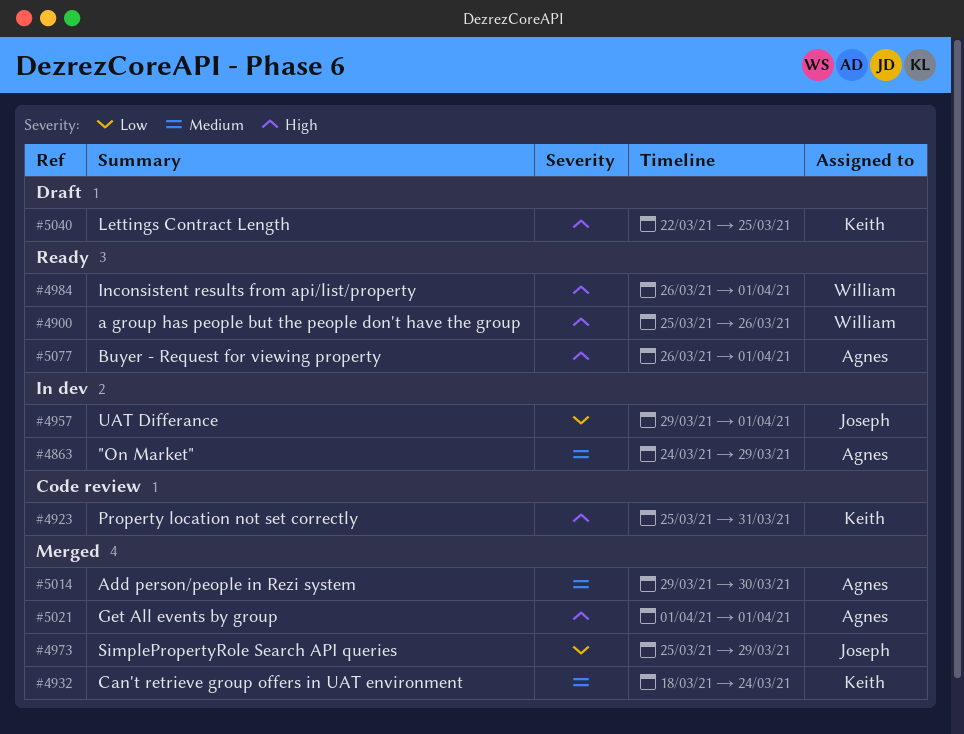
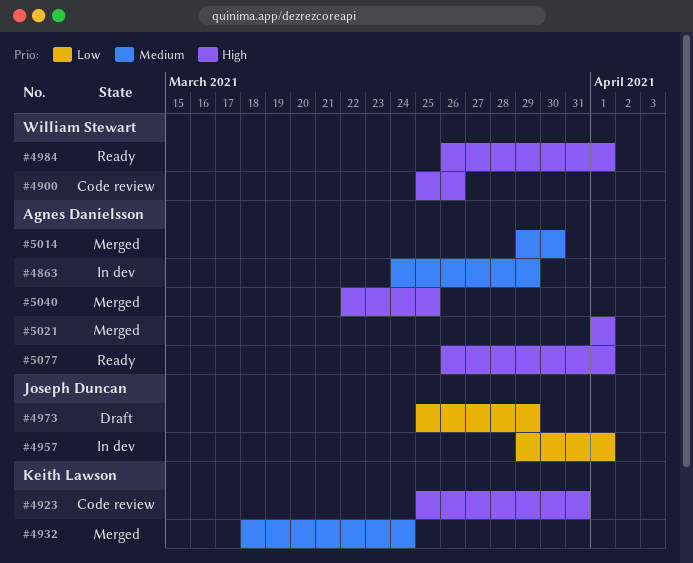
#4900, status: Ready -> Code review
#4973, status: Merged -> Draft
#5040, status: Draft -> Merged
#5040, owner: Keith Lawson -> Agnes Danielsson

